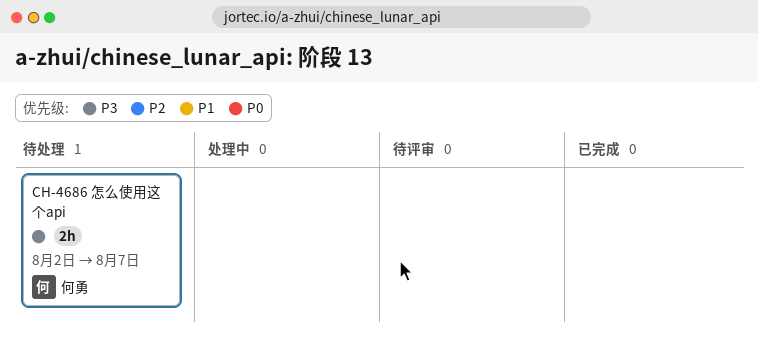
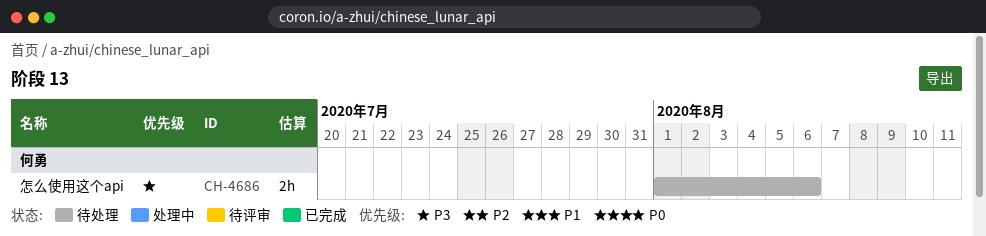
CH-4686, start: Aug 2 -> Aug 1
CH-4686, due: Aug 7 -> Aug 6

